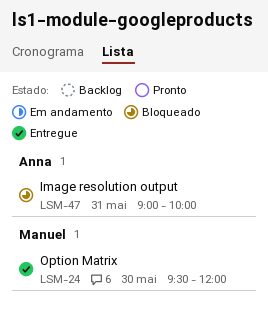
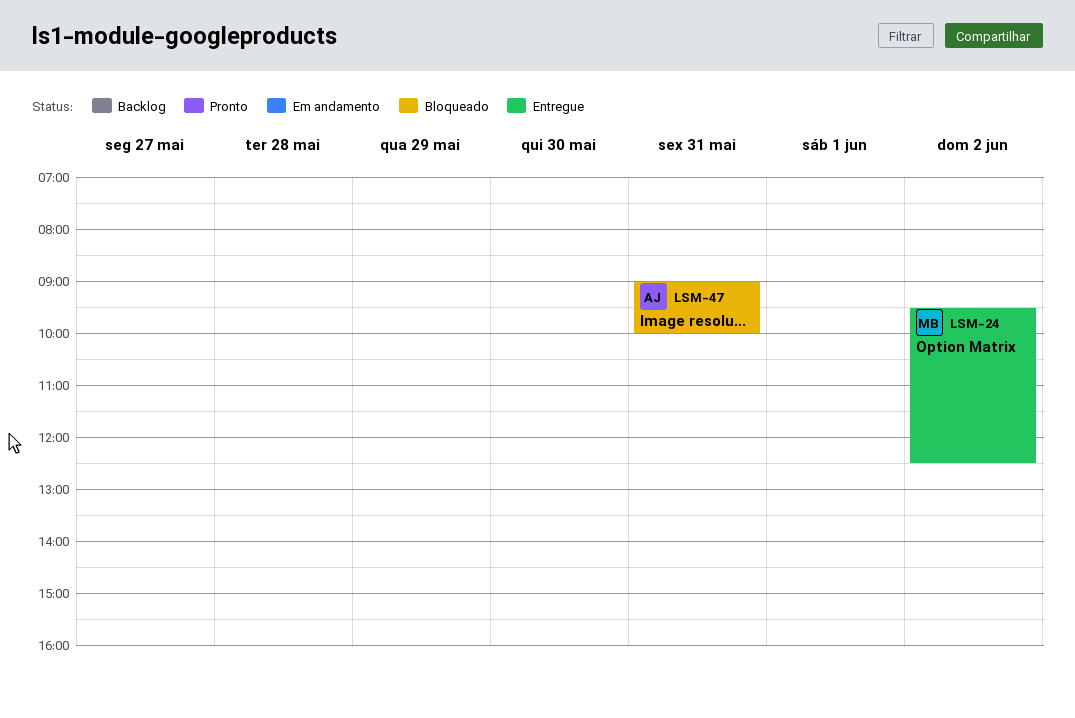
LSM-24, day: May 30 -> Jun 2
LSM-24, ends: 12:00 -> 12:30

